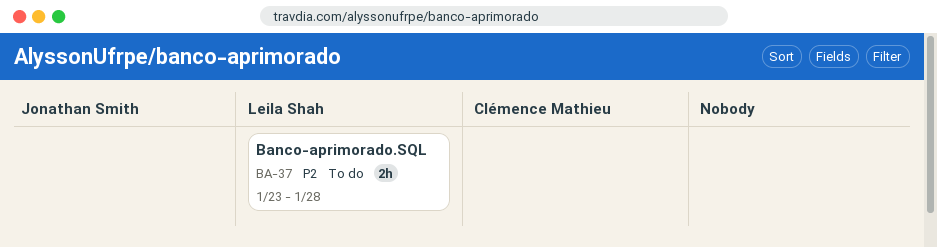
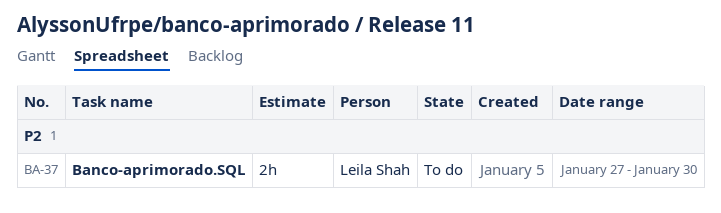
BA-37, start: Jan 23 -> Jan 27
BA-37, due: Jan 28 -> Jan 30

